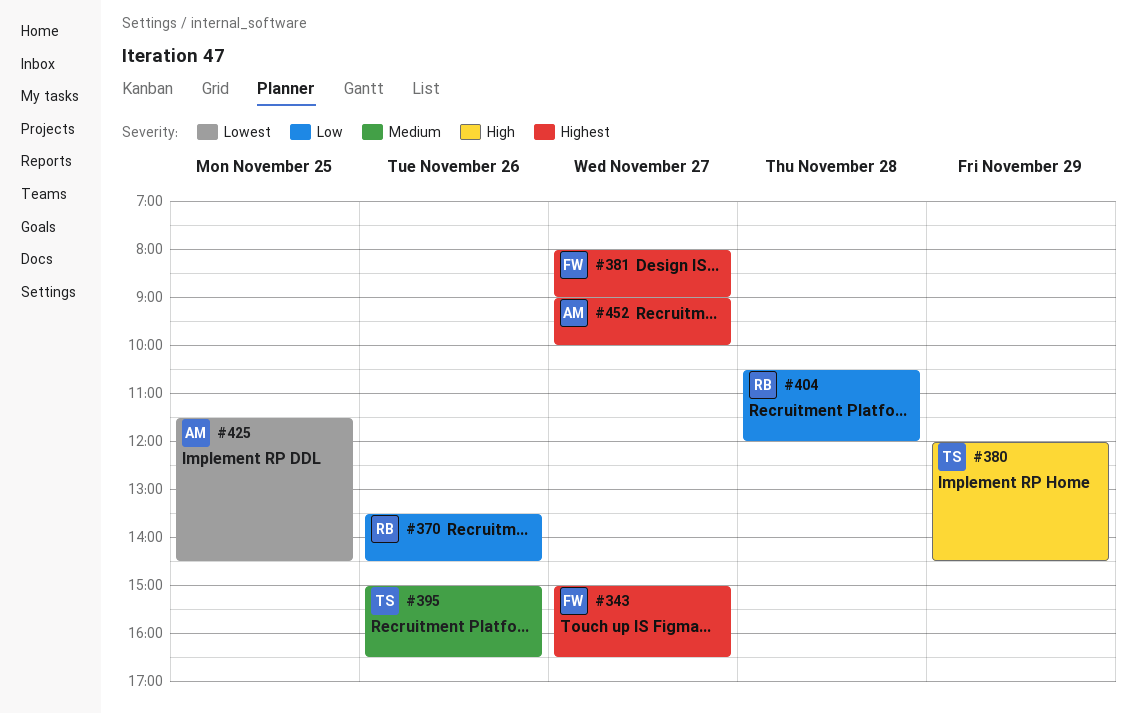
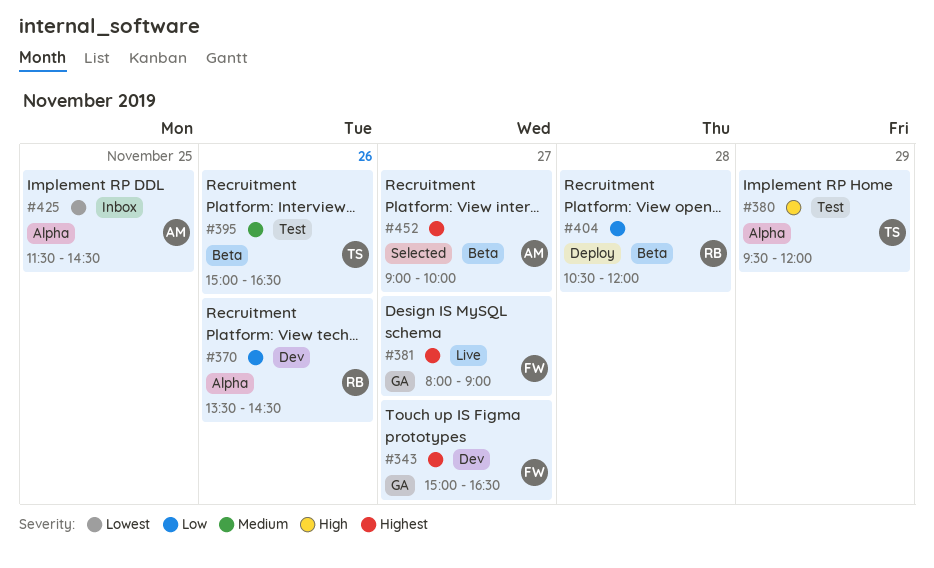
#380, begins: 12:00 -> 09:30
#380, ends: 14:30 -> 12:00

